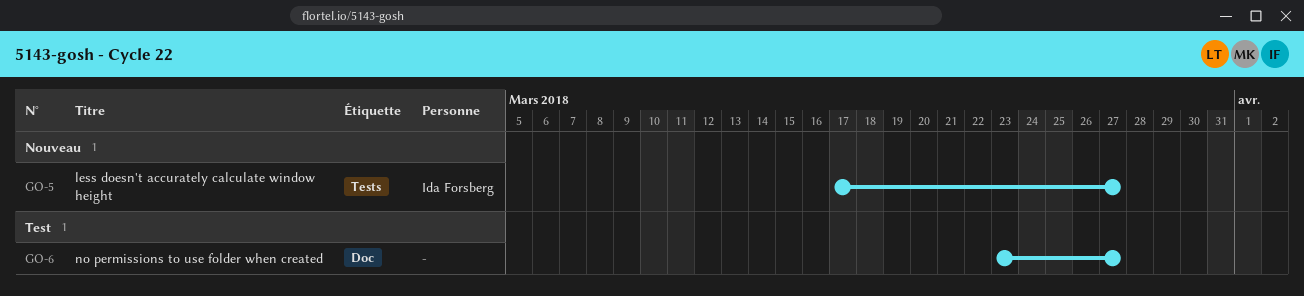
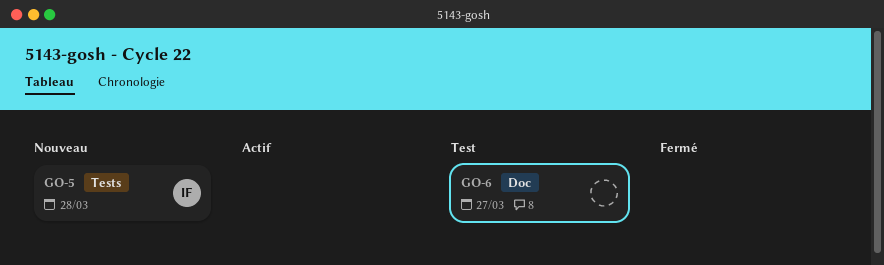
GO-5, due: Mar 27 -> Mar 28

